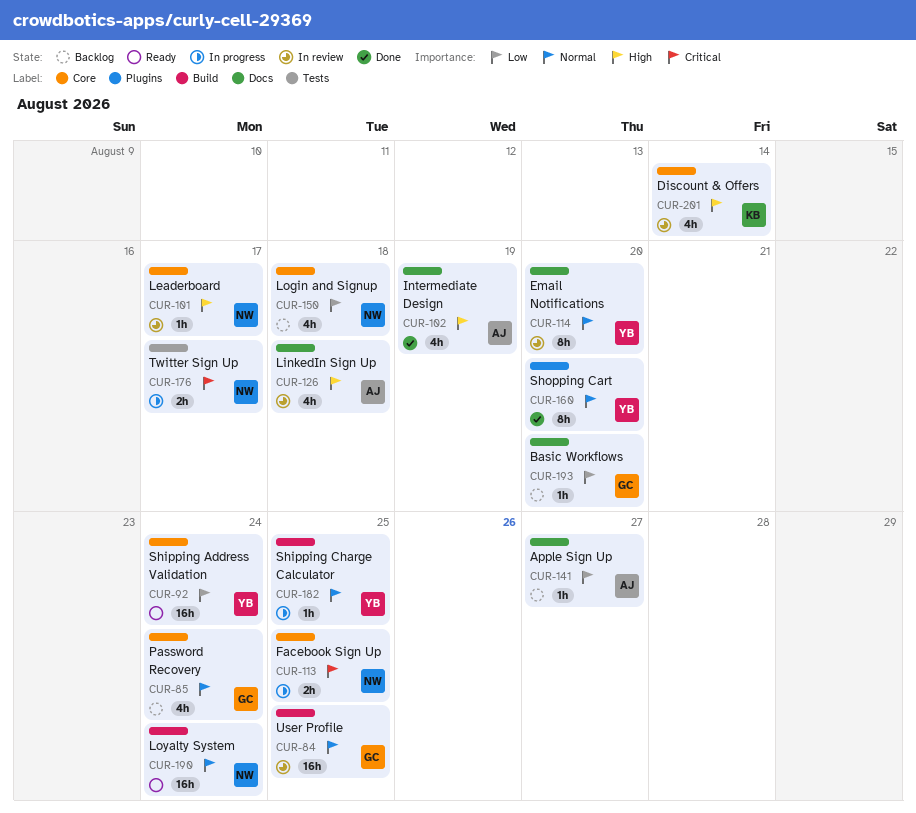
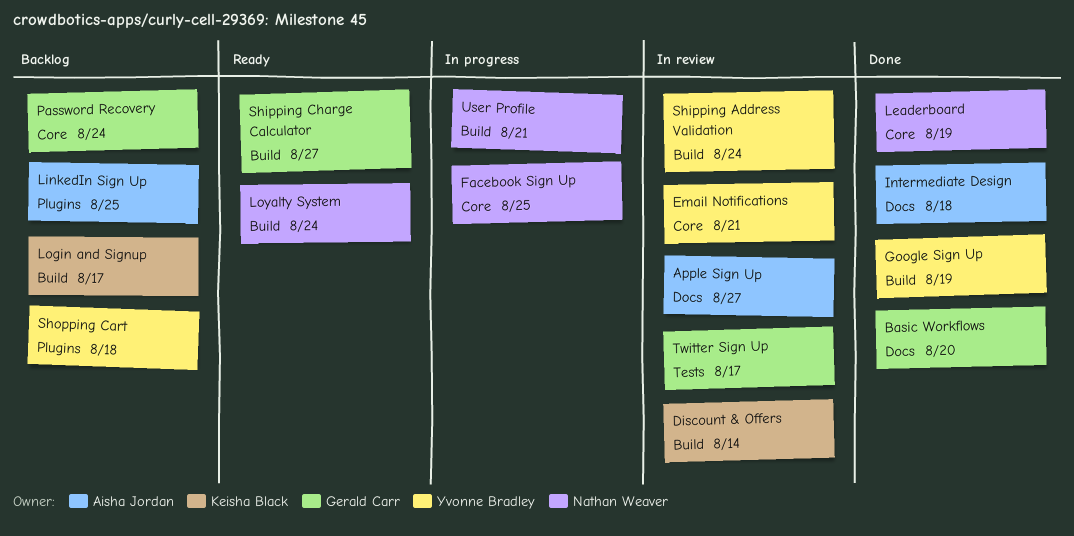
Apple Sign Up, status: Backlog -> In review
Basic Workflows, status: Backlog -> Done
Discount & Offers, label: Core -> Build
Email Notifications, label: Docs -> Core
Email Notifications, due: Aug 20 -> Aug 21
Google Sign Up: none -> present
Intermediate Design, due: Aug 19 -> Aug 18
Leaderboard, status: In review -> Done
Leaderboard, due: Aug 17 -> Aug 19
LinkedIn Sign Up, status: In review -> Backlog
LinkedIn Sign Up, label: Docs -> Plugins
LinkedIn Sign Up, due: Aug 18 -> Aug 25
Login and Signup, owner: Nathan Weaver -> Keisha Black
Login and Signup, label: Core -> Build
Login and Signup, due: Aug 18 -> Aug 17
Shipping Address Validation, status: Ready -> In review
Shipping Address Validation, label: Core -> Build
Shipping Charge Calculator, status: In progress -> Ready
Shipping Charge Calculator, owner: Yvonne Bradley -> Gerald Carr
Shipping Charge Calculator, due: Aug 25 -> Aug 27
Shopping Cart, status: Done -> Backlog
Shopping Cart, due: Aug 20 -> Aug 18
Twitter Sign Up, status: In progress -> In review
Twitter Sign Up, owner: Nathan Weaver -> Gerald Carr
User Profile, status: In review -> In progress
User Profile, owner: Gerald Carr -> Nathan Weaver
User Profile, due: Aug 25 -> Aug 21

